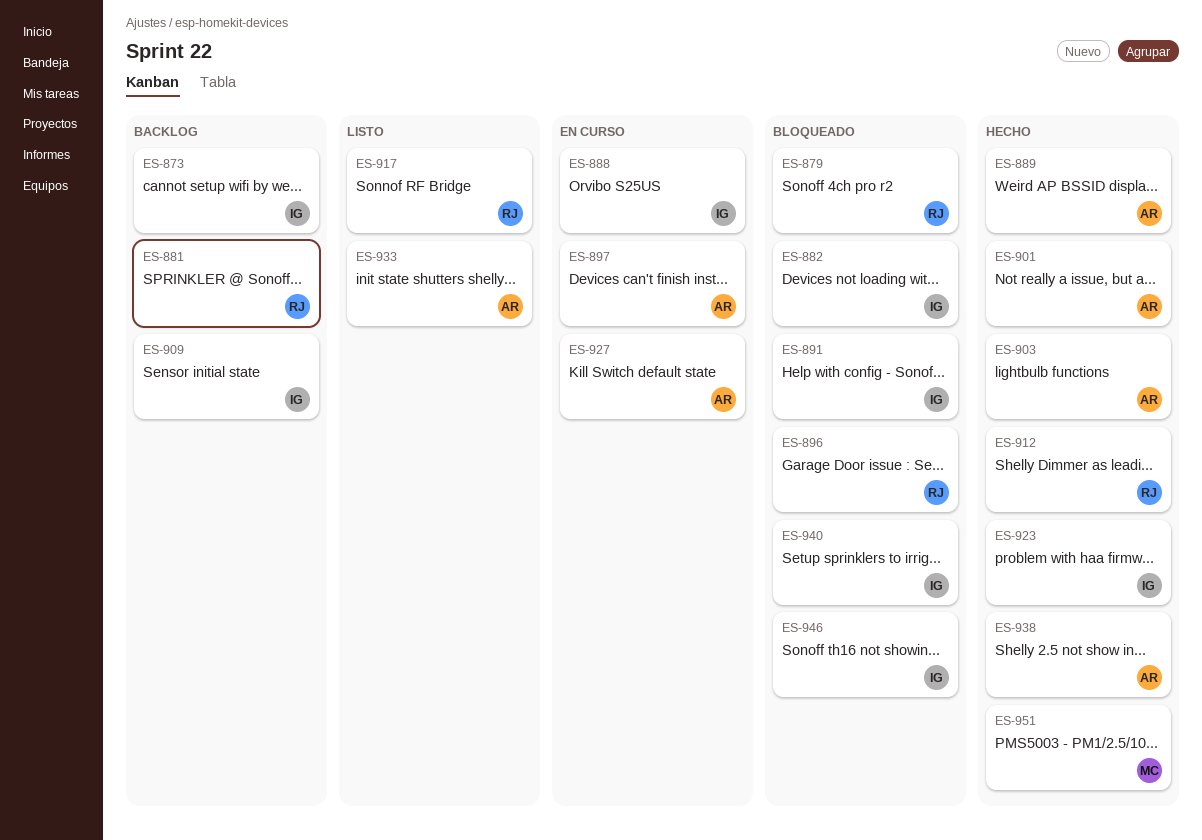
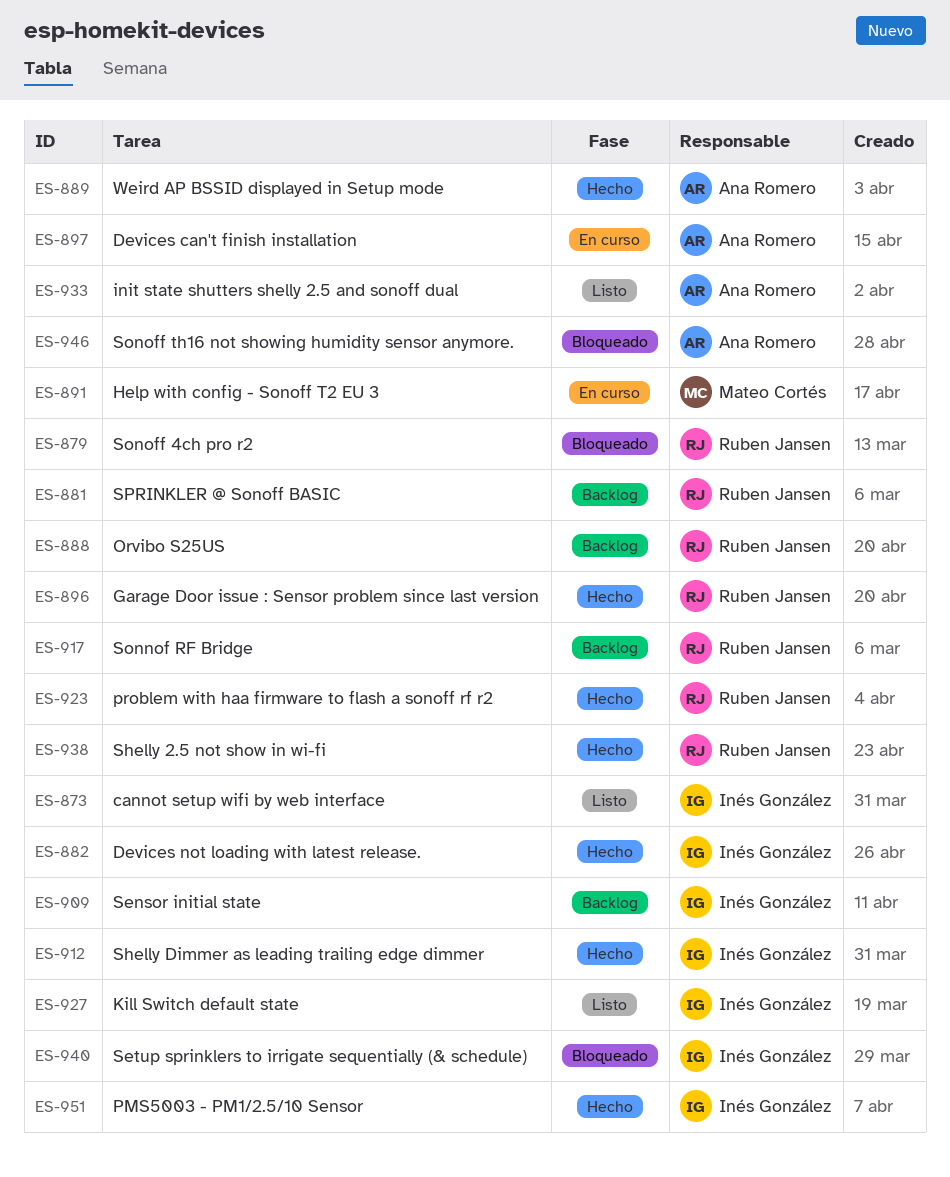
ES-873, status: Backlog -> Listo
ES-882, status: Bloqueado -> Hecho
ES-888, status: En curso -> Backlog
ES-888, owner: Inés González -> Ruben Jansen
ES-891, status: Bloqueado -> En curso
ES-891, owner: Inés González -> Mateo Cortés
ES-896, status: Bloqueado -> Hecho
ES-901: present -> none
ES-903: present -> none
ES-912, owner: Ruben Jansen -> Inés González
ES-917, status: Listo -> Backlog
ES-923, owner: Inés González -> Ruben Jansen
ES-927, status: En curso -> Listo
ES-927, owner: Ana Romero -> Inés González
ES-938, owner: Ana Romero -> Ruben Jansen
ES-946, owner: Inés González -> Ana Romero
ES-951, owner: Mateo Cortés -> Inés González

